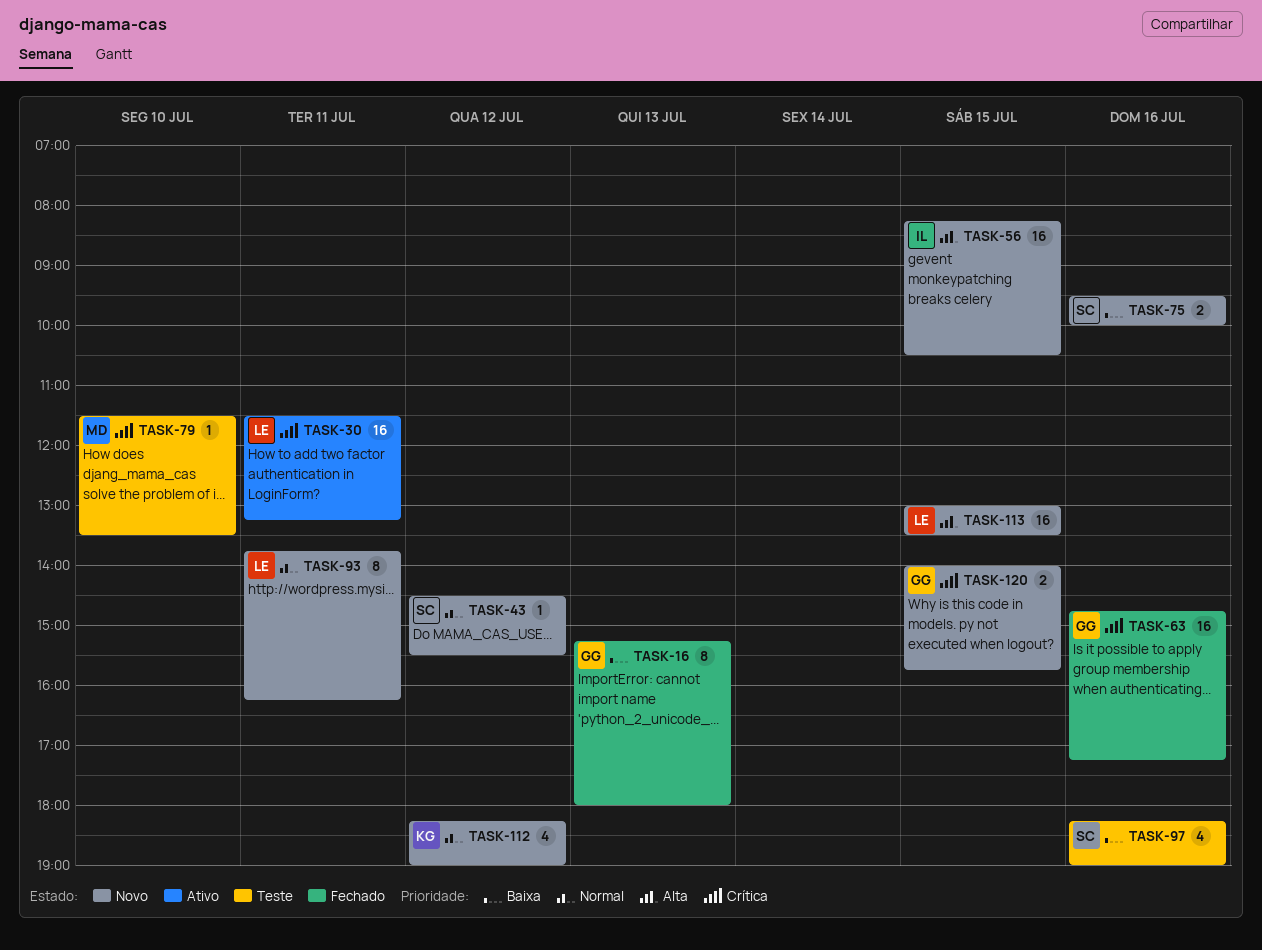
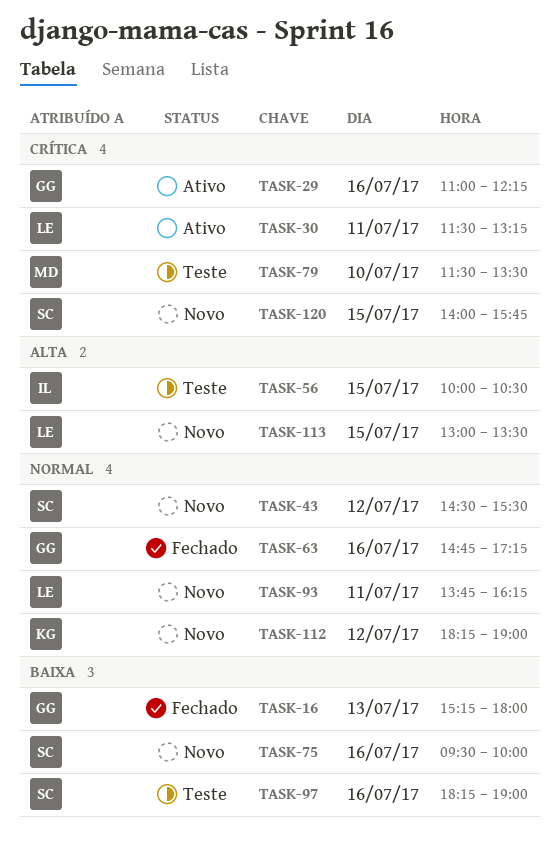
TASK-29: none -> present
TASK-56, status: Novo -> Teste
TASK-56, begins: 08:15 -> 10:00
TASK-63, priority: Crítica -> Normal
TASK-120, owner: GG -> SC

